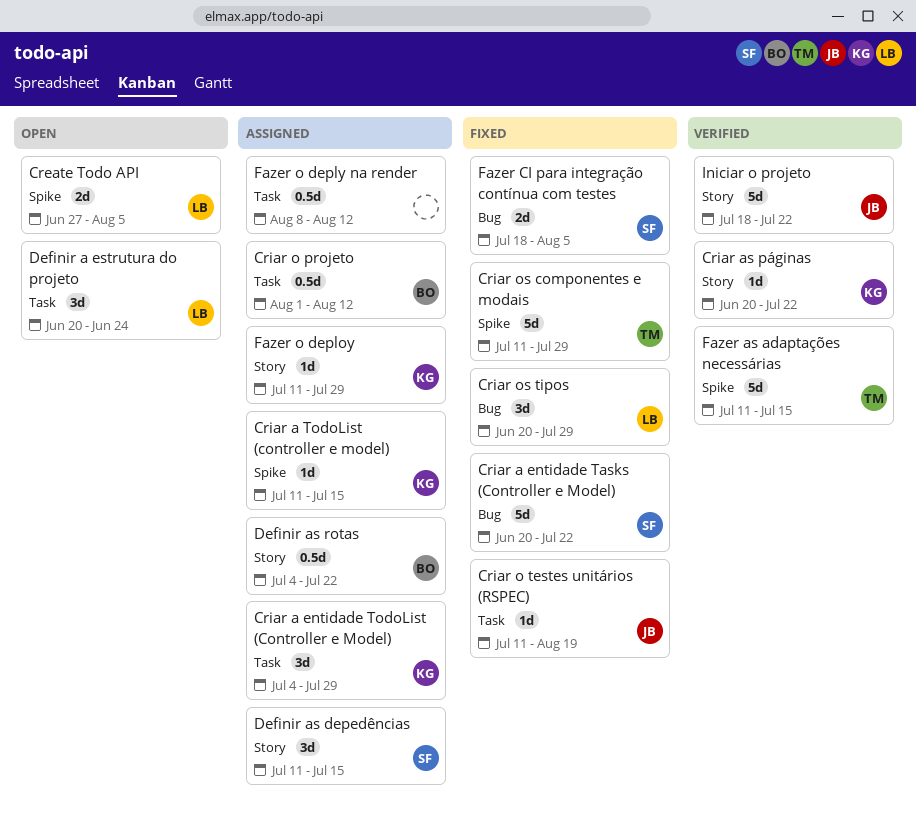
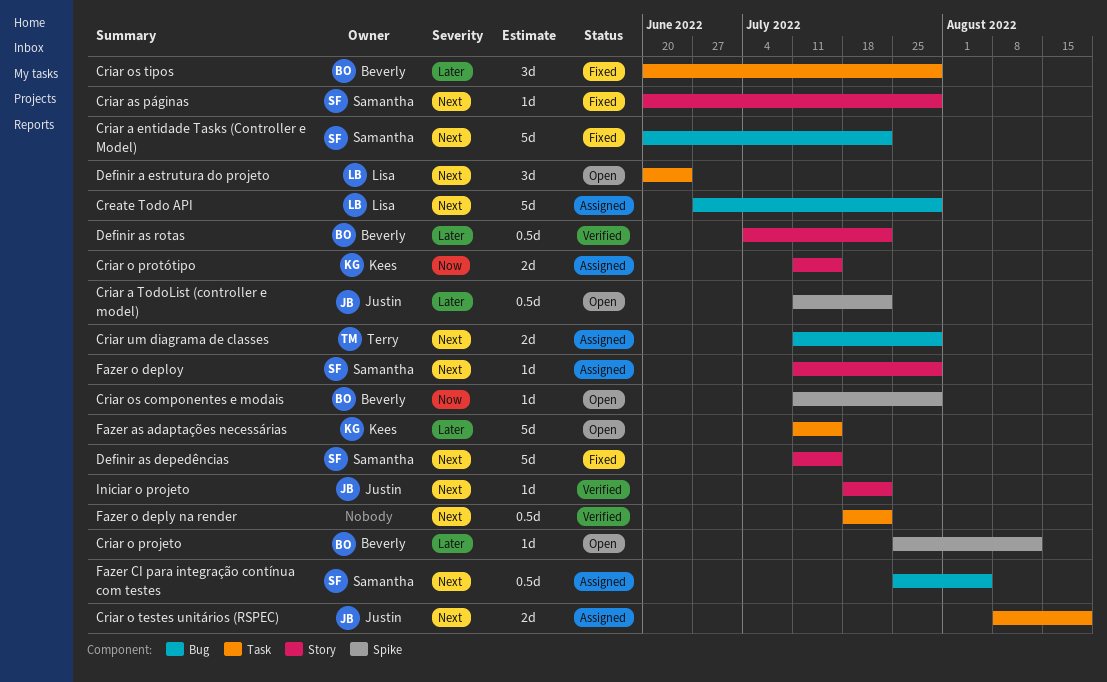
Create Todo API, status: Open -> Assigned
Create Todo API, label: Spike -> Bug
Create Todo API, estimate: 2d -> 5d
Create Todo API, due: Aug 5 -> Jul 29
Criar a entidade TodoList (Controller e Model): present -> none
Criar a TodoList (controller e model), status: Assigned -> Open
Criar a TodoList (controller e model), owner: Kees -> Justin
Criar a TodoList (controller e model), estimate: 1d -> 0.5d
Criar a TodoList (controller e model), due: Jul 15 -> Jul 22
Criar as páginas, status: Verified -> Fixed
Criar as páginas, owner: Kees -> Samantha
Criar as páginas, due: Jul 22 -> Jul 29
Criar o projeto, status: Assigned -> Open
Criar o projeto, label: Task -> Spike
Criar o projeto, estimate: 0.5d -> 1d
Criar o projeto, start: Aug 1 -> Jul 25
Criar o protótipo: none -> present
Criar o testes unitários (RSPEC), status: Fixed -> Assigned
Criar o testes unitários (RSPEC), estimate: 1d -> 2d
Criar o testes unitários (RSPEC), start: Jul 11 -> Aug 8
Criar os componentes e modais, status: Fixed -> Open
Criar os componentes e modais, owner: Terry -> Beverly
Criar os componentes e modais, estimate: 5d -> 1d
Criar os tipos, owner: Lisa -> Beverly
Criar os tipos, label: Bug -> Task
Criar um diagrama de classes: none -> present
Definir as depedências, status: Assigned -> Fixed
Definir as depedências, estimate: 3d -> 5d
Definir as rotas, status: Assigned -> Verified
Fazer as adaptações necessárias, status: Verified -> Open
Fazer as adaptações necessárias, owner: Terry -> Kees
Fazer as adaptações necessárias, label: Spike -> Task
Fazer CI para integração contínua com testes, status: Fixed -> Assigned
Fazer CI para integração contínua com testes, estimate: 2d -> 0.5d
Fazer CI para integração contínua com testes, start: Jul 18 -> Jul 25
Fazer o deploy, owner: Kees -> Samantha
Fazer o deply na render, status: Assigned -> Verified
Fazer o deply na render, start: Aug 8 -> Jul 18
Fazer o deply na render, due: Aug 12 -> Jul 22
Iniciar o projeto, estimate: 5d -> 1d

